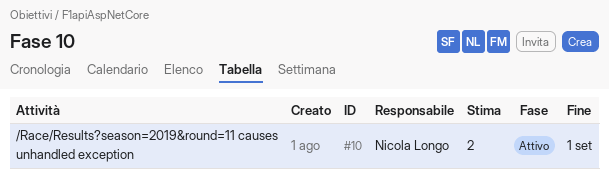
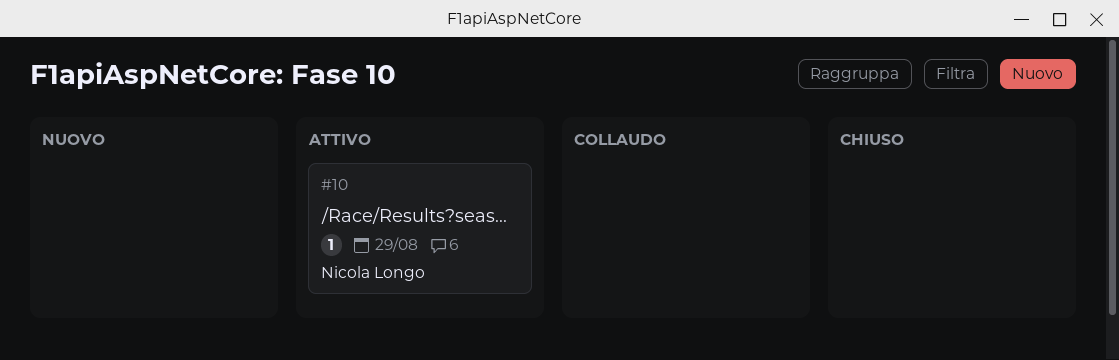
#10, estimate: 2 -> 1
#10, due: Sep 1 -> Aug 29

